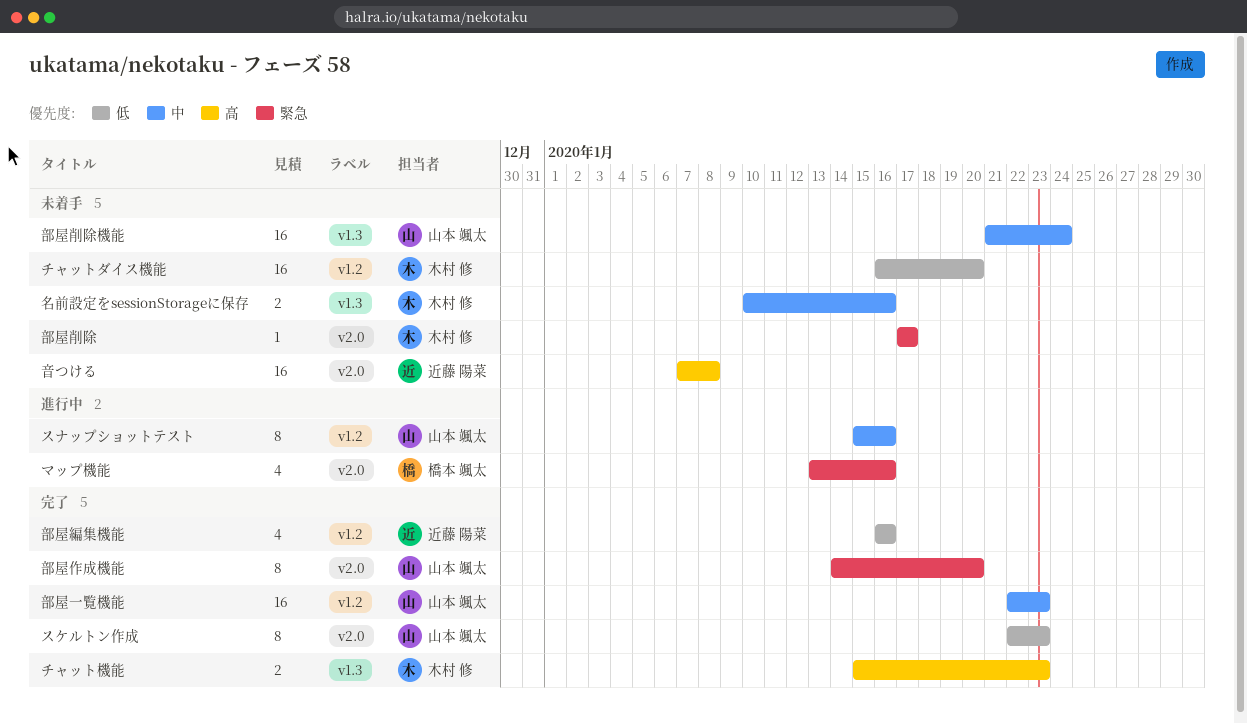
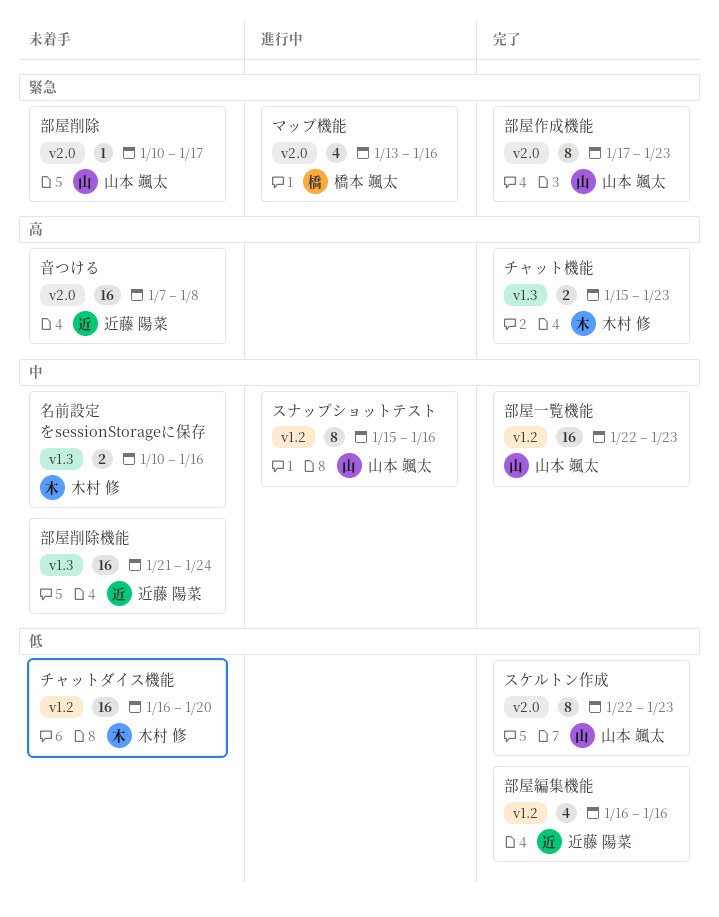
部屋作成機能, start: Jan 14 -> Jan 17
部屋作成機能, due: Jan 20 -> Jan 23
部屋削除, owner: 木村 修 -> 山本 颯太
部屋削除, start: Jan 17 -> Jan 10
部屋削除機能, owner: 山本 颯太 -> 近藤 陽菜

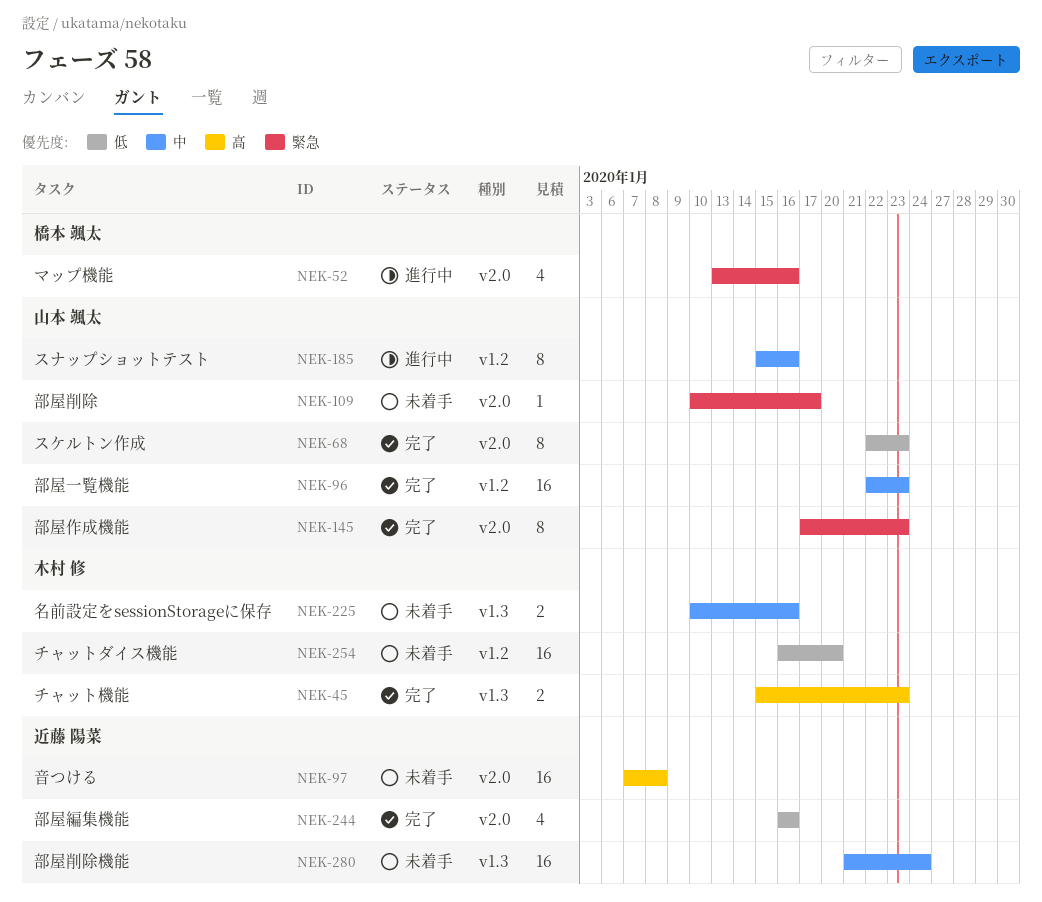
部屋編集機能, label: v1.2 -> v2.0

